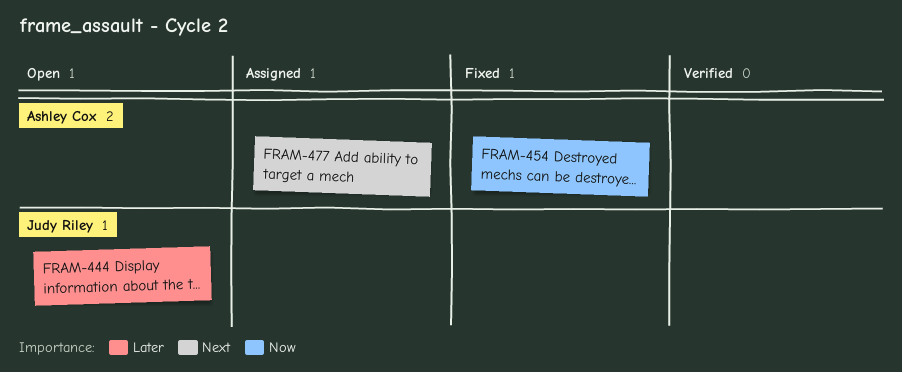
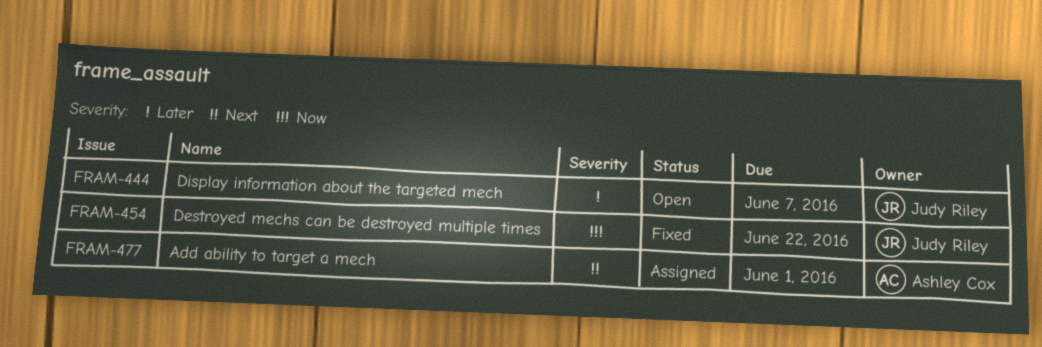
FRAM-454, owner: Ashley Cox -> Judy Riley

